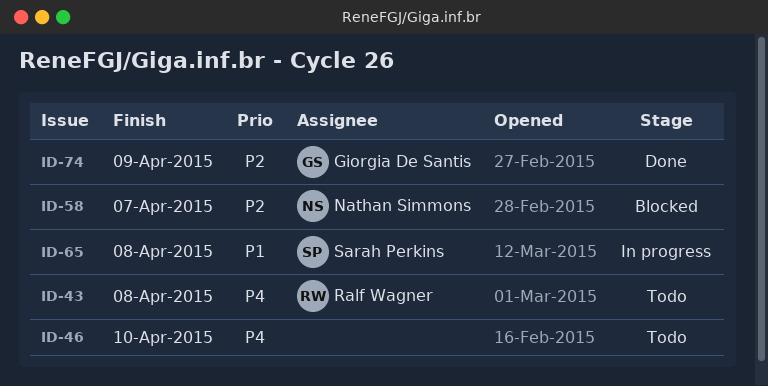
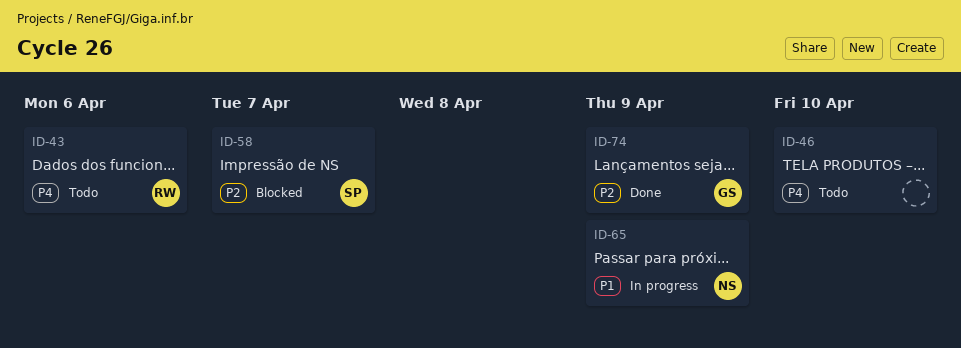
ID-43, due: Apr 8 -> Apr 6
ID-58, owner: Nathan Simmons -> Sarah Perkins
ID-65, owner: Sarah Perkins -> Nathan Simmons
ID-65, due: Apr 8 -> Apr 9

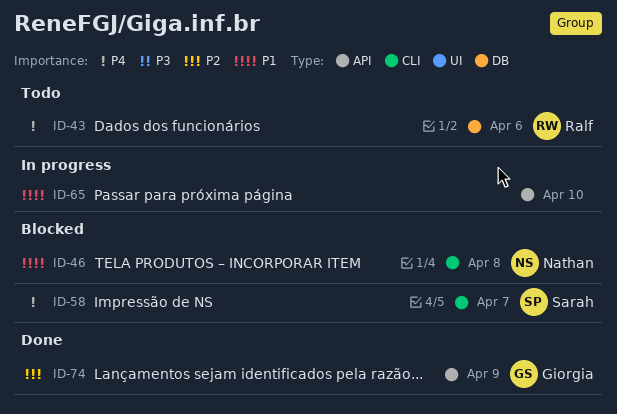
ID-46, status: Todo -> Blocked
ID-46, owner: none -> Nathan
ID-46, priority: P4 -> P1
ID-46, due: Apr 10 -> Apr 8
ID-58, priority: P2 -> P4
ID-65, owner: Nathan -> none
ID-65, due: Apr 9 -> Apr 10

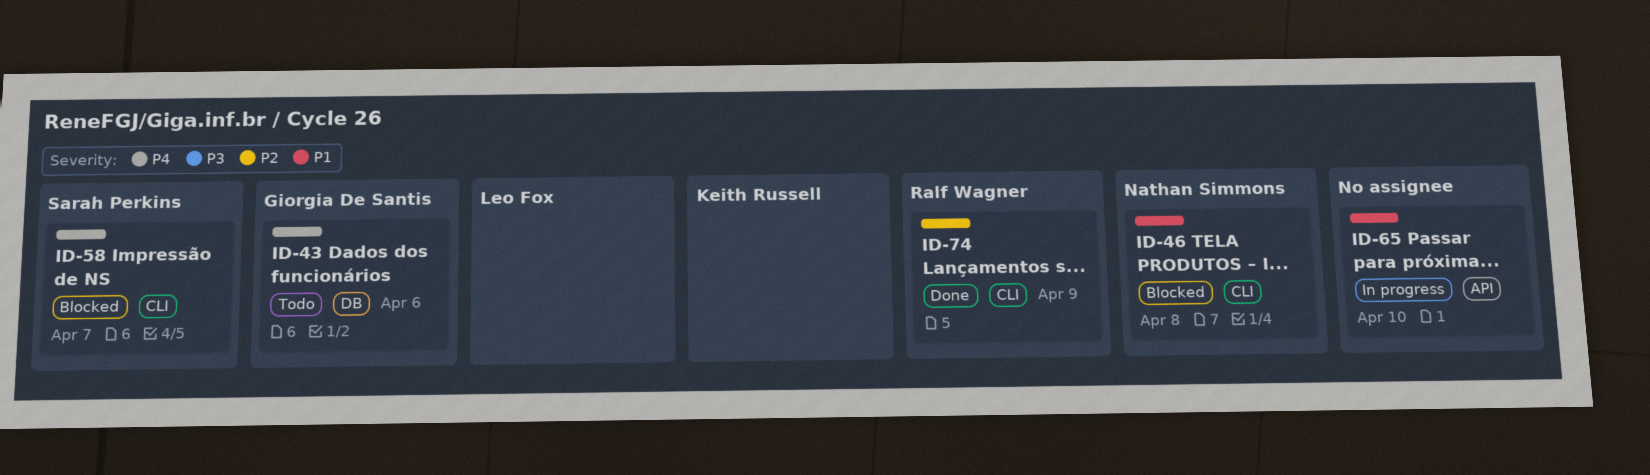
ID-43, owner: Ralf Wagner -> Giorgia De Santis
ID-74, owner: Giorgia De Santis -> Ralf Wagner
ID-74, label: API -> CLI

